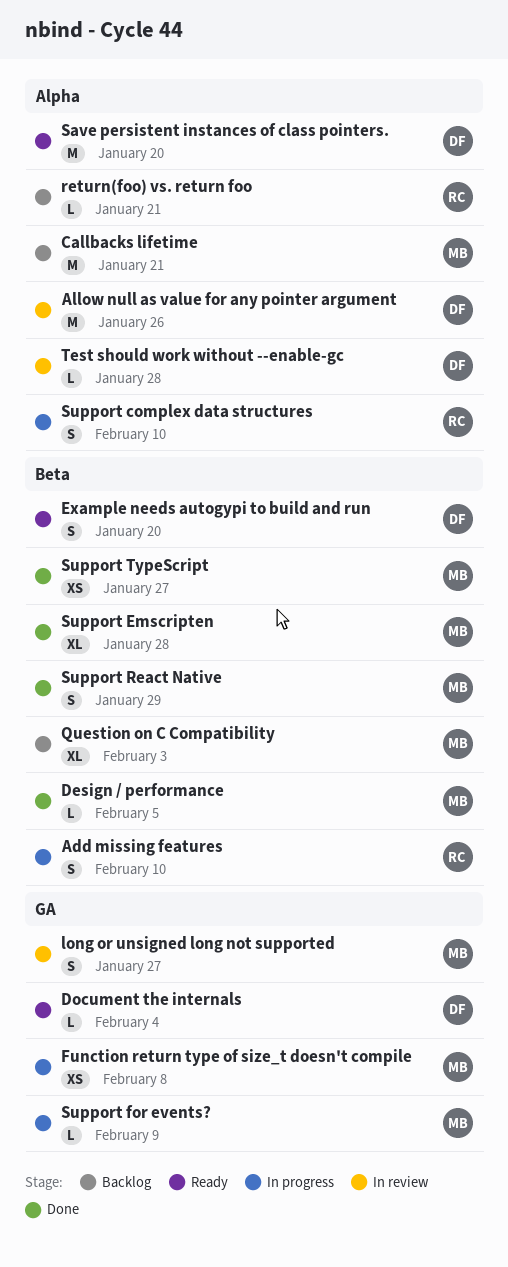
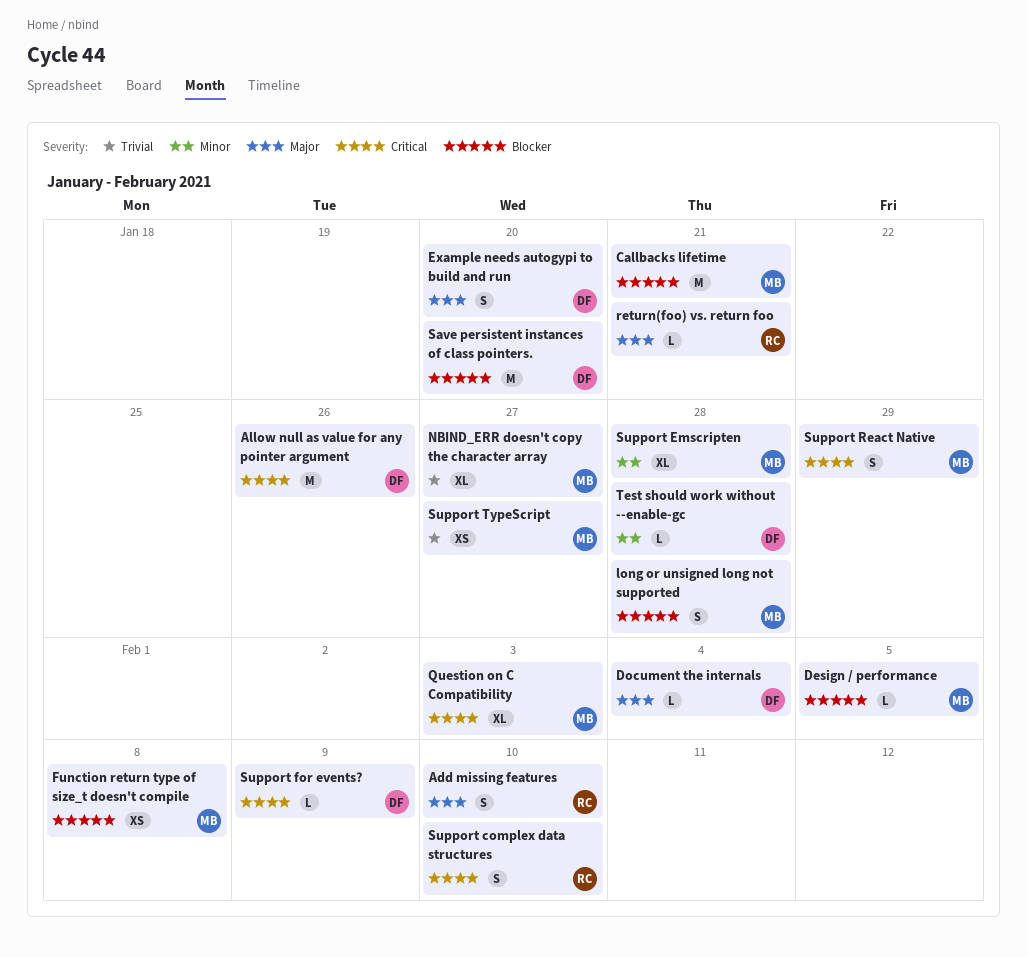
long or unsigned long not supported, due: Jan 27 -> Jan 28
NBIND_ERR doesn't copy the character array: none -> present
Support for events?, owner: MB -> DF

